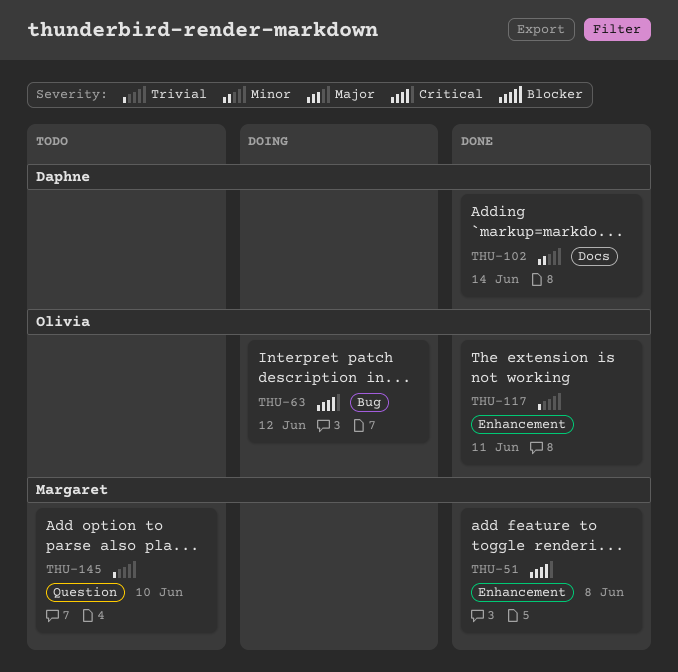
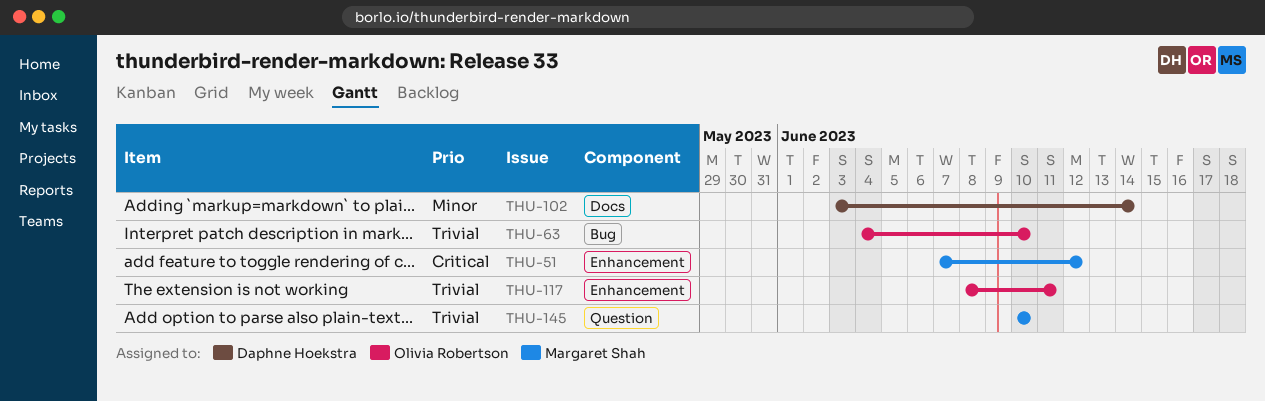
THU-51, due: Jun 8 -> Jun 12
THU-63, priority: Critical -> Trivial
THU-63, due: Jun 12 -> Jun 10

